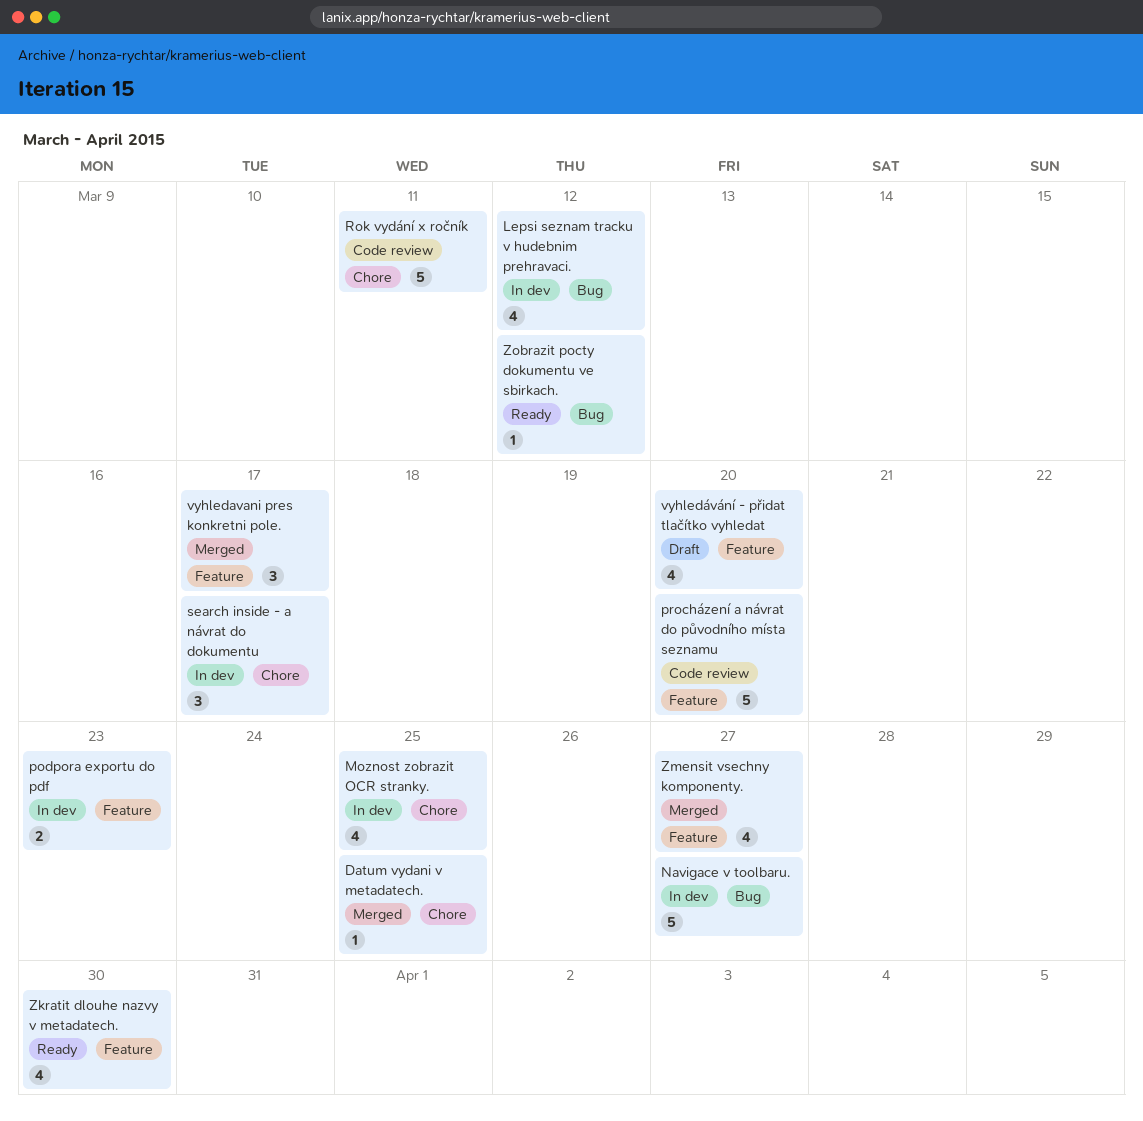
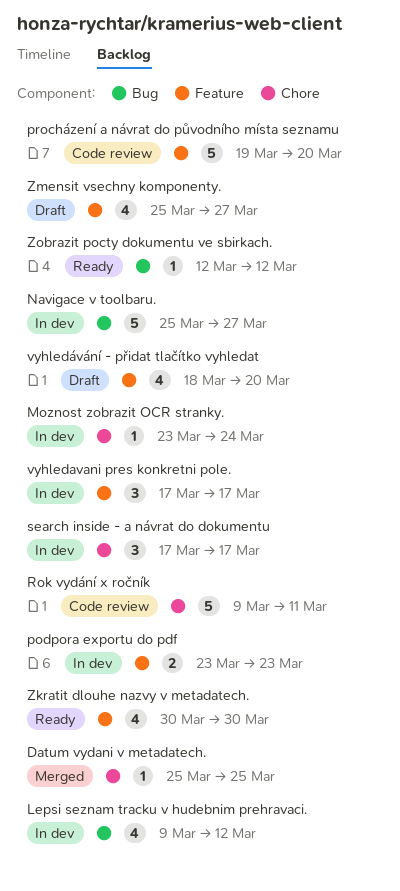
Moznost zobrazit OCR stranky., estimate: 4 -> 1
Moznost zobrazit OCR stranky., due: Mar 25 -> Mar 24
vyhledavani pres konkretni pole., status: Merged -> In dev
Zmensit vsechny komponenty., status: Merged -> Draft

